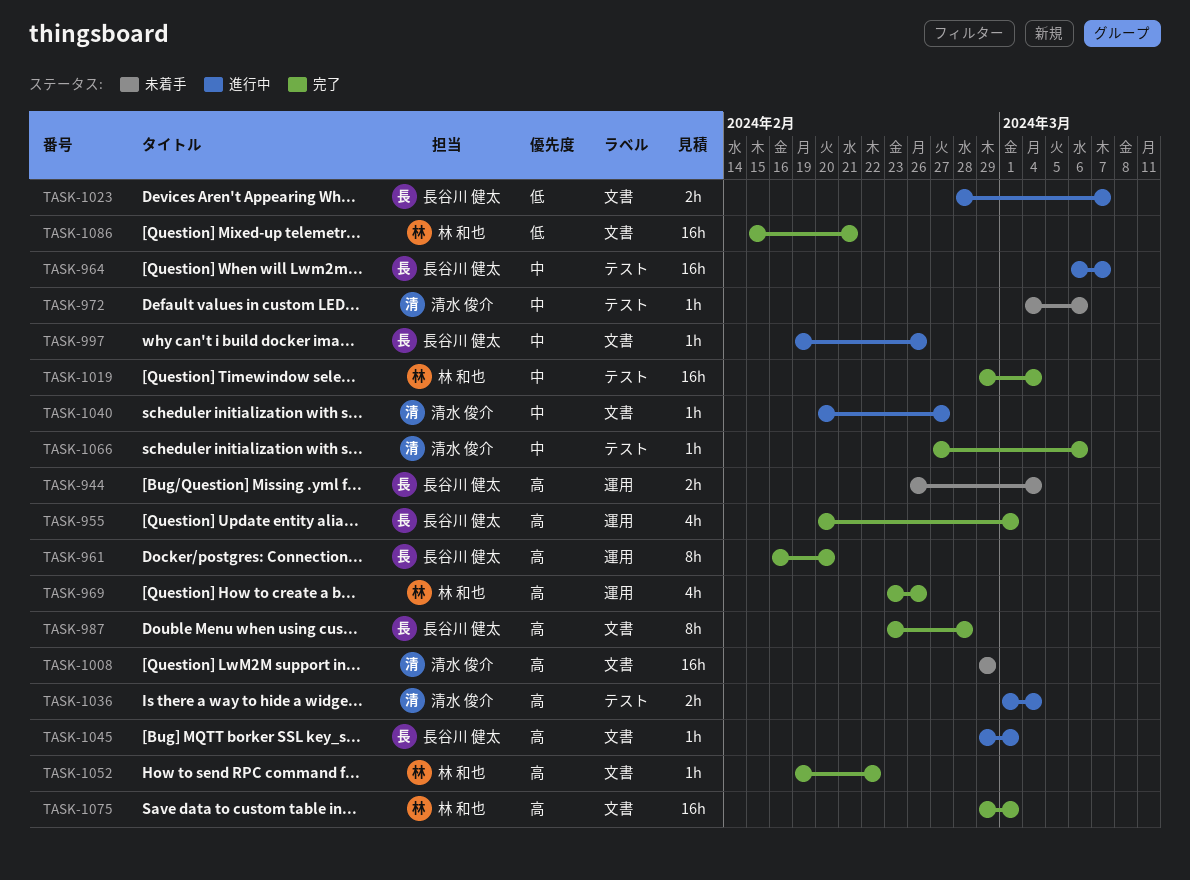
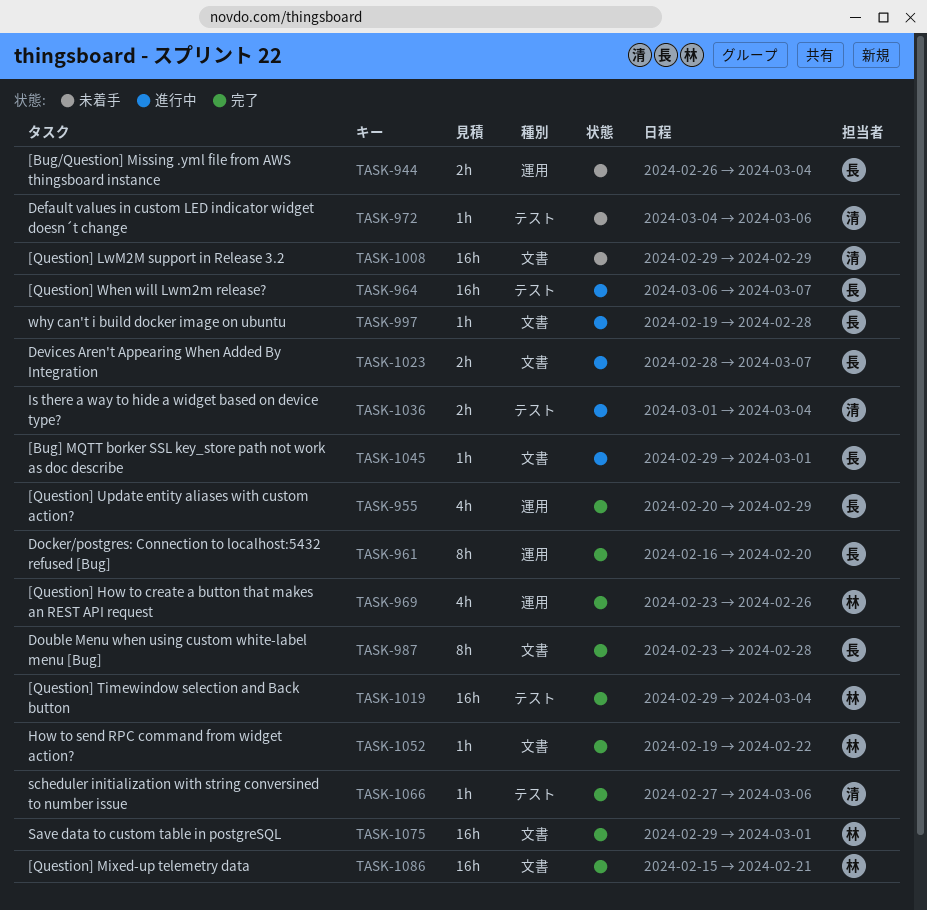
TASK-955, due: Mar 1 -> Feb 29
TASK-997, due: Feb 26 -> Feb 28
TASK-1040: present -> none

